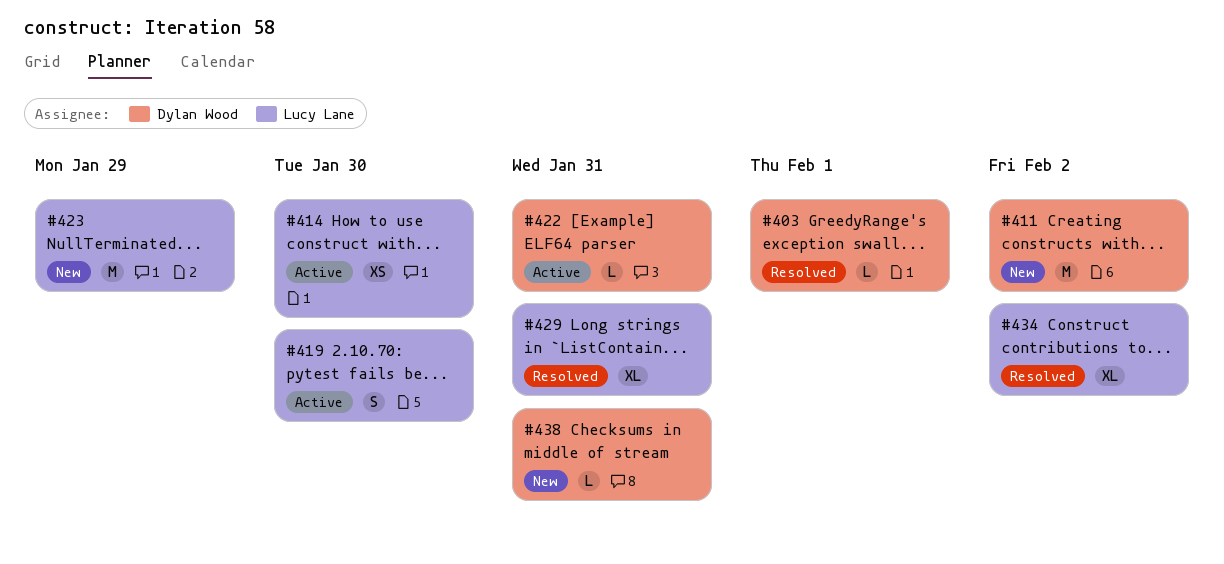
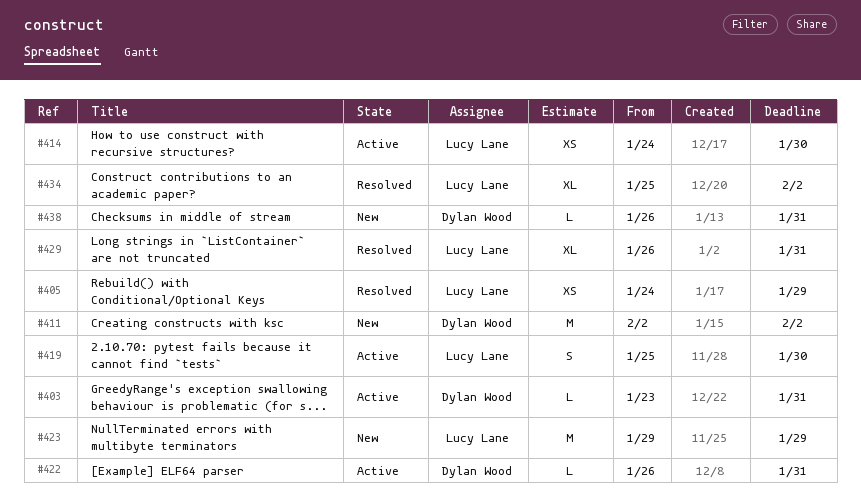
#403, status: Resolved -> Active
#403, due: Feb 1 -> Jan 31
#405: none -> present

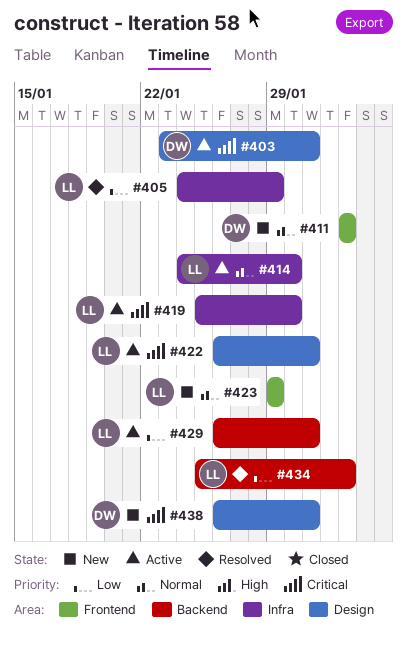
#422, owner: Dylan Wood -> Lucy Lane
#429, status: Resolved -> Active

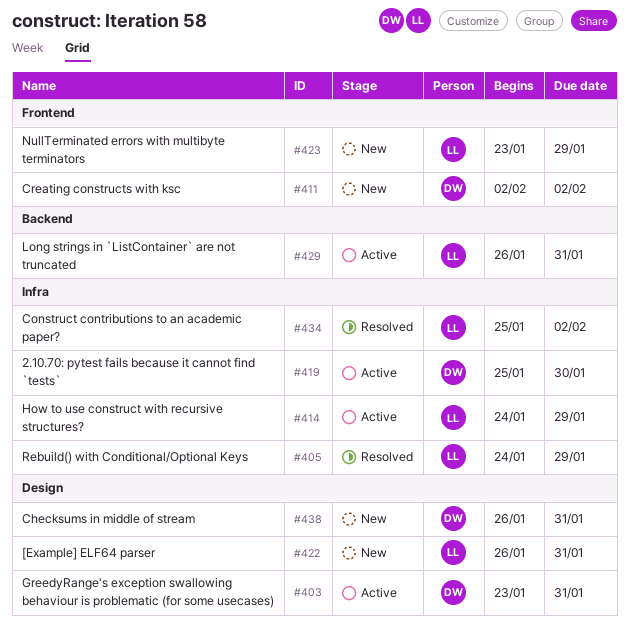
#414, due: Jan 30 -> Jan 29
#419, owner: LL -> DW
#422, status: Active -> New
#423, start: Jan 29 -> Jan 23
#434, label: Backend -> Infra

